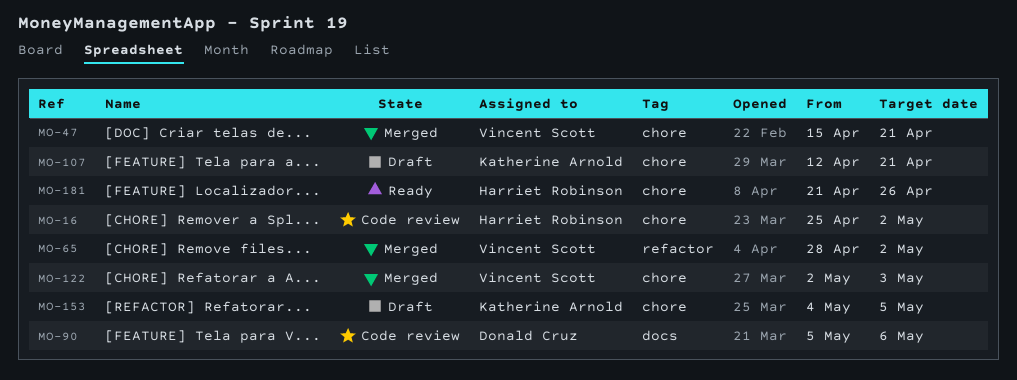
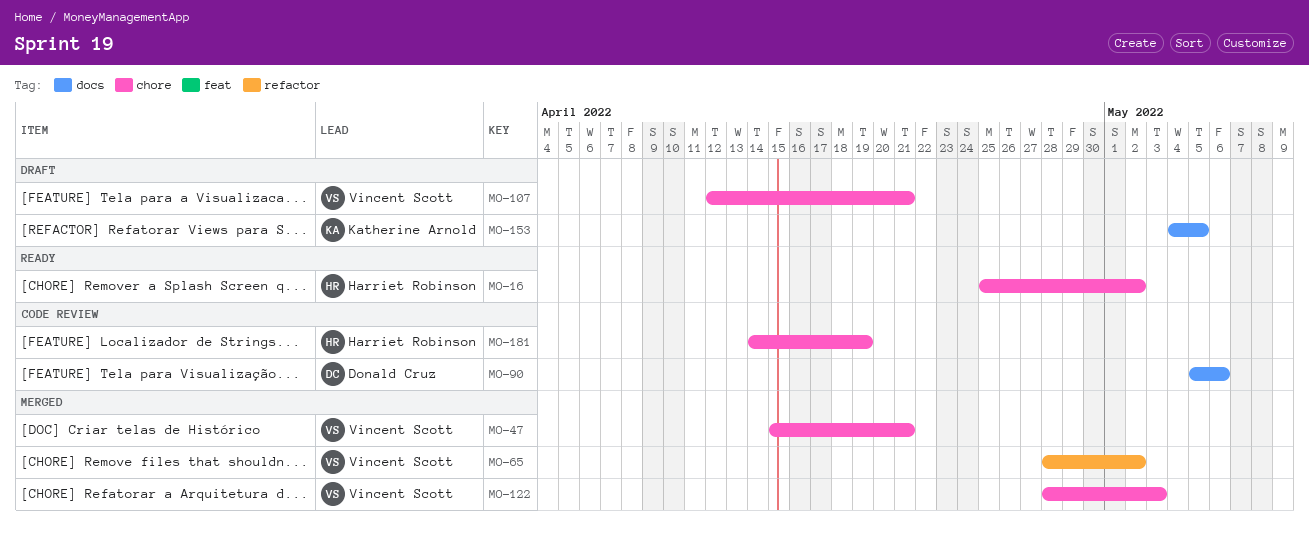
MO-16, status: Code review -> Ready
MO-107, owner: Katherine Arnold -> Vincent Scott
MO-122, start: May 2 -> Apr 28
MO-153, label: chore -> docs
MO-181, status: Ready -> Code review
MO-181, start: Apr 21 -> Apr 14
MO-181, due: Apr 26 -> Apr 19

